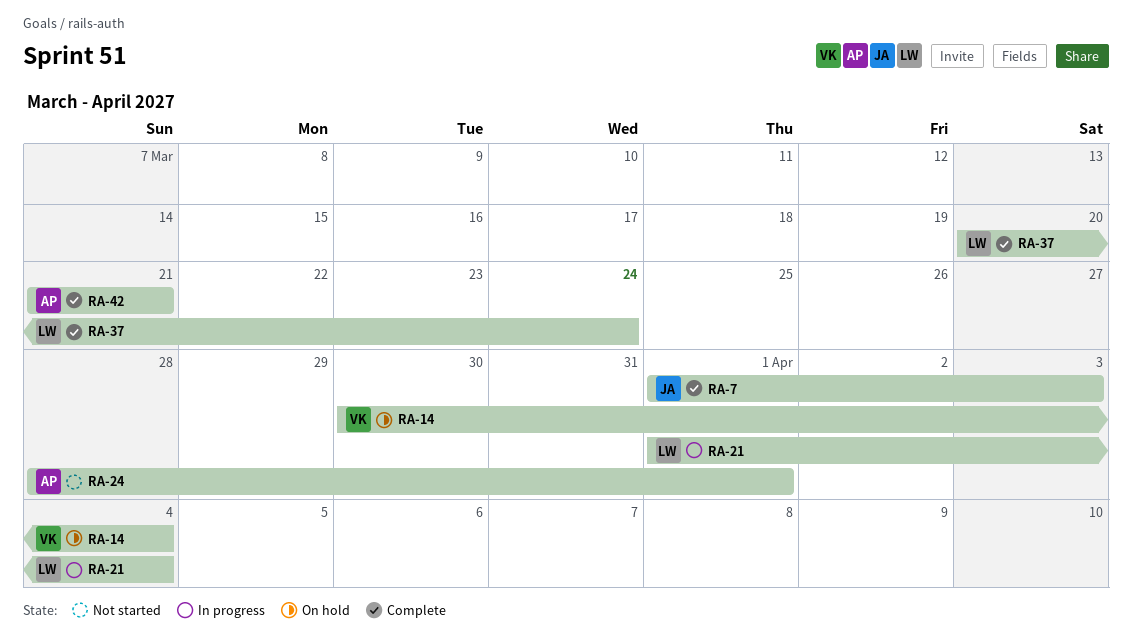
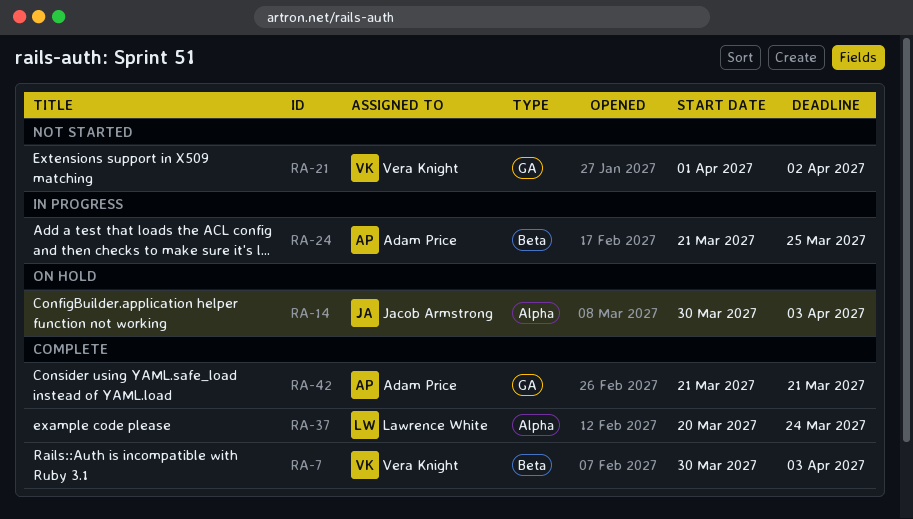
RA-7, owner: Jacob Armstrong -> Vera Knight
RA-7, start: Apr 1 -> Mar 30
RA-14, owner: Vera Knight -> Jacob Armstrong
RA-14, due: Apr 4 -> Apr 3
RA-21, status: In progress -> Not started
RA-21, owner: Lawrence White -> Vera Knight
RA-21, due: Apr 4 -> Apr 2
RA-24, status: Not started -> In progress
RA-24, start: Mar 28 -> Mar 21
RA-24, due: Apr 1 -> Mar 25

